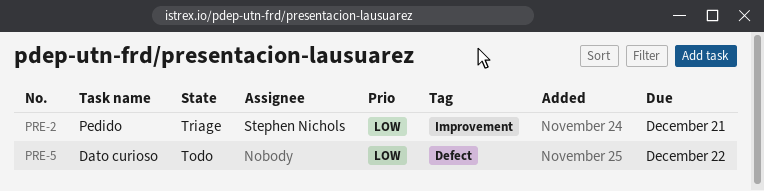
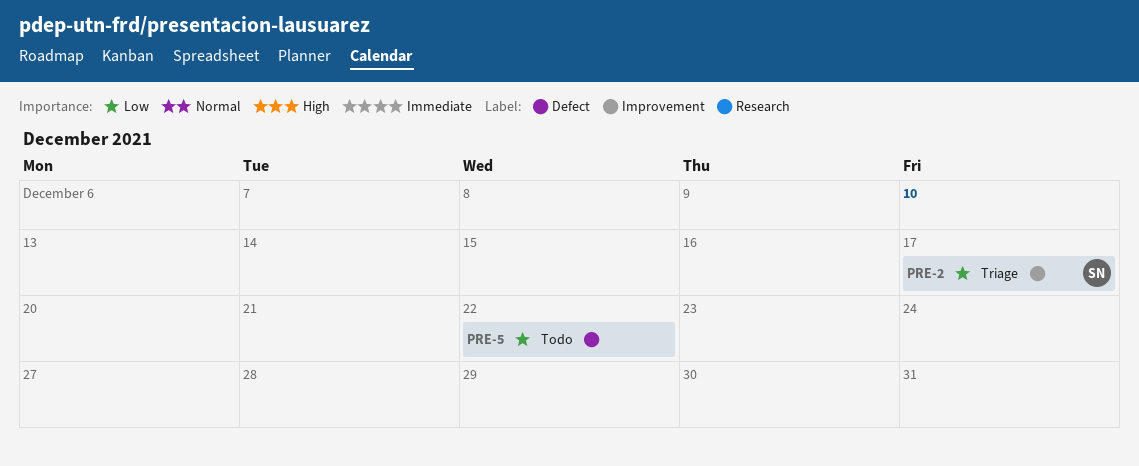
PRE-2, due: Dec 21 -> Dec 17

